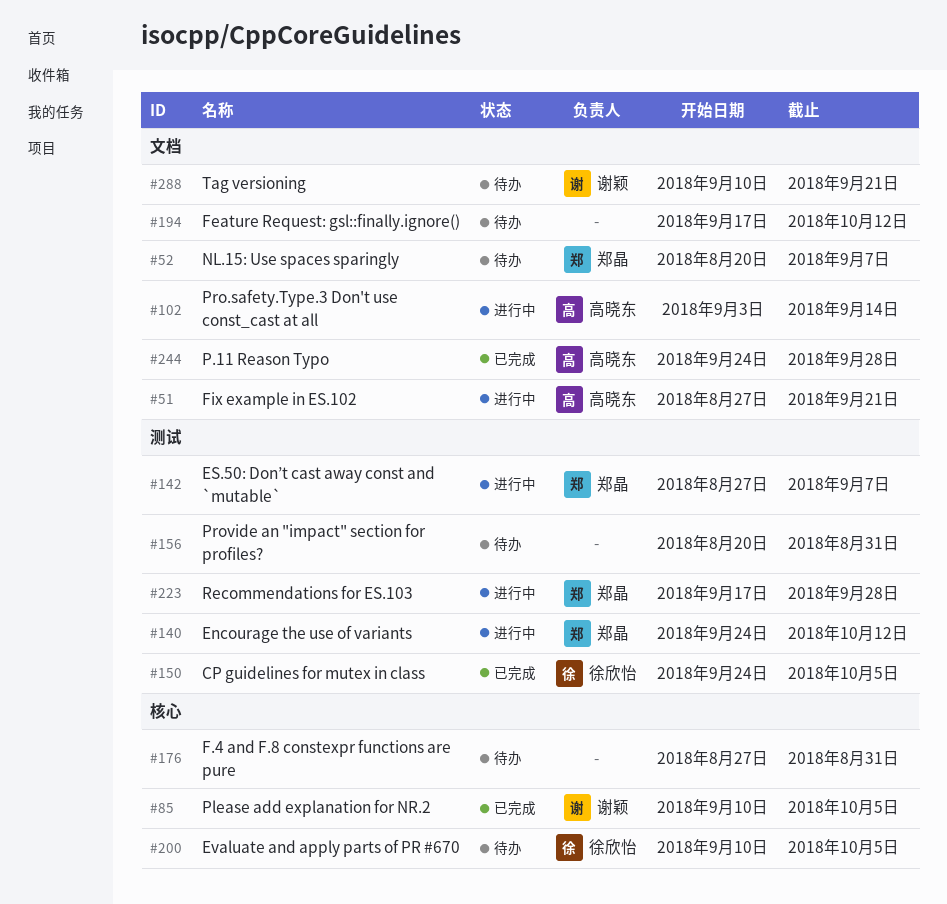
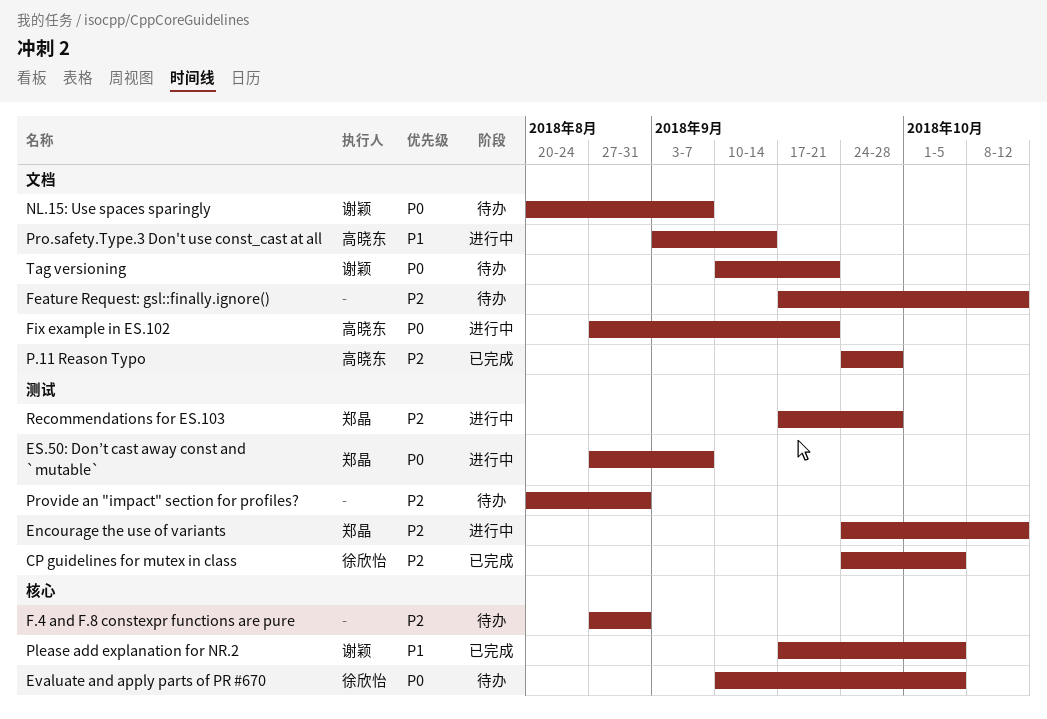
NL.15: Use spaces sparingly, owner: 郑晶 -> 谢颖
Please add explanation for NR.2, start: Sep 10 -> Sep 17

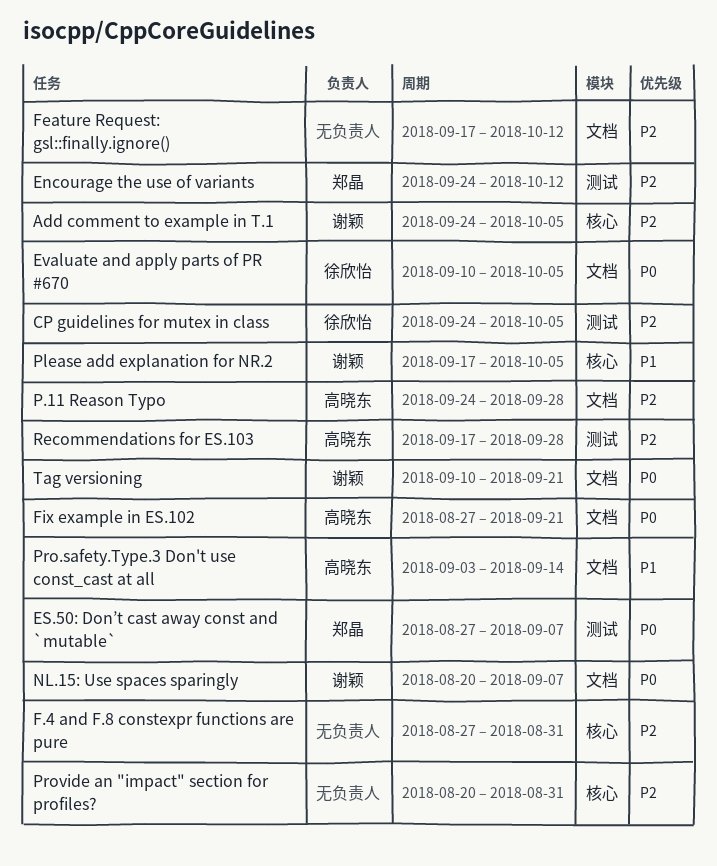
Add comment to example in T.1: none -> present
Evaluate and apply parts of PR #670, label: 核心 -> 文档
Provide an "impact" section for profiles?, label: 测试 -> 核心
Recommendations for ES.103, owner: 郑晶 -> 高晓东

